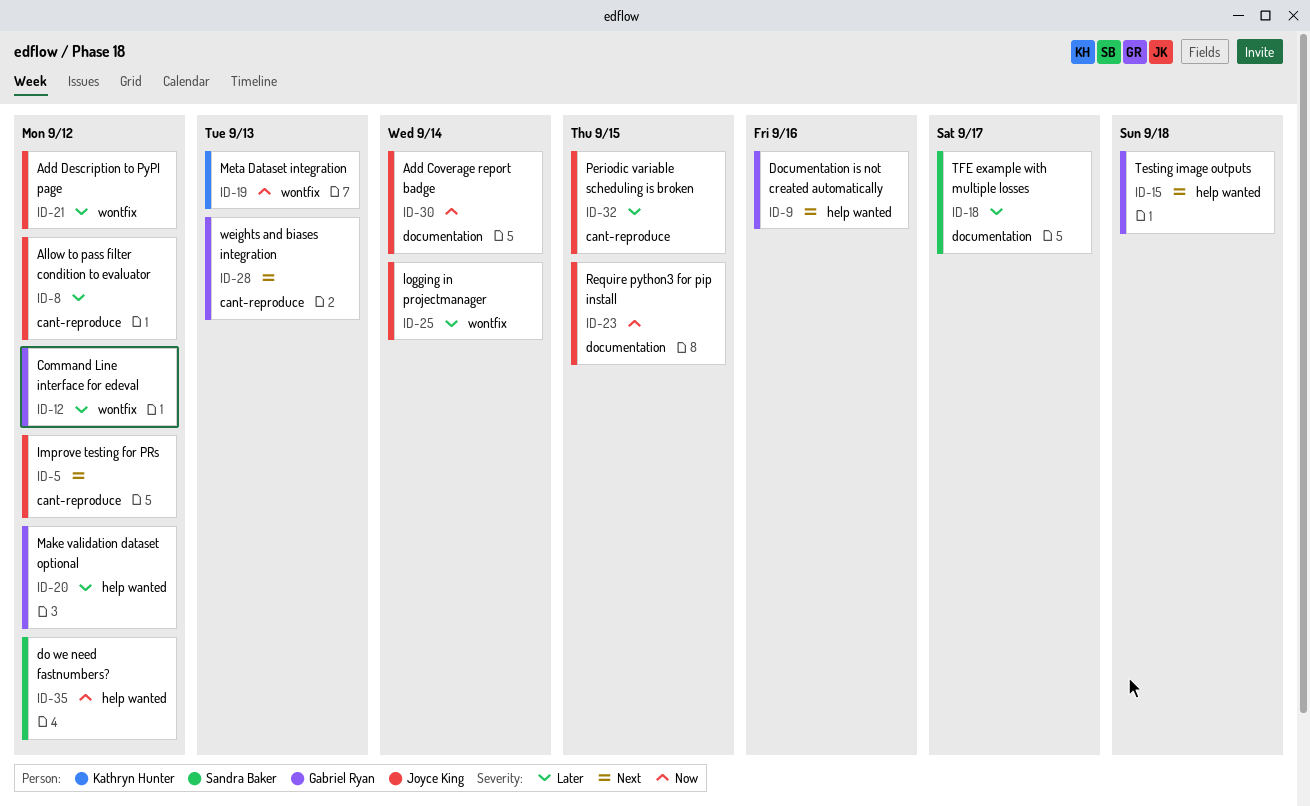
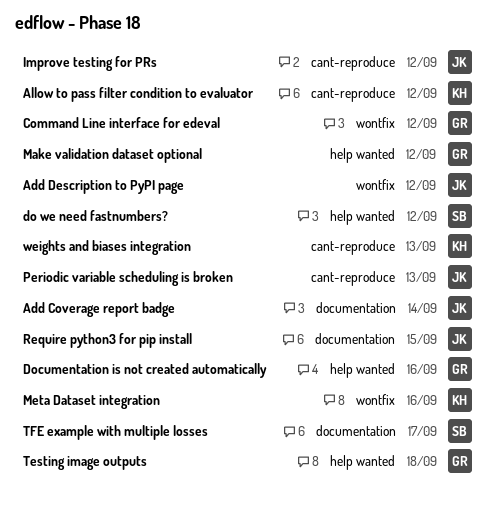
Allow to pass filter condition to evaluator, owner: Joyce King -> Kathryn Hunter
logging in projectmanager: present -> none
Meta Dataset integration, due: Sep 13 -> Sep 16
Periodic variable scheduling is broken, due: Sep 15 -> Sep 13
weights and biases integration, owner: Gabriel Ryan -> Kathryn Hunter

